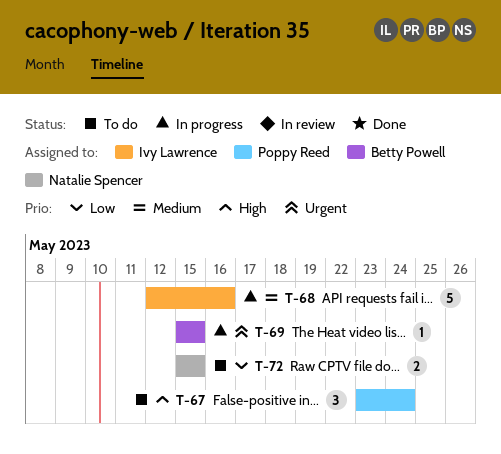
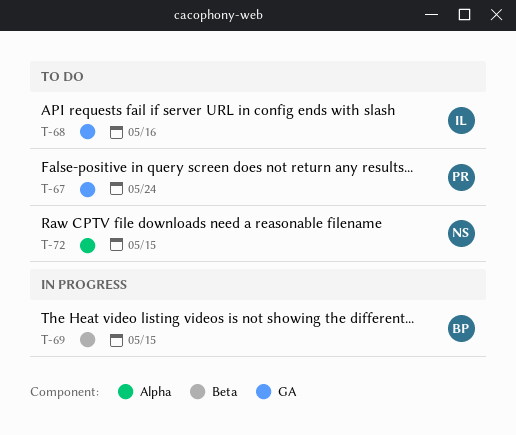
T-68, status: In progress -> To do

